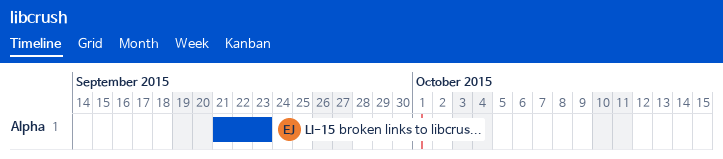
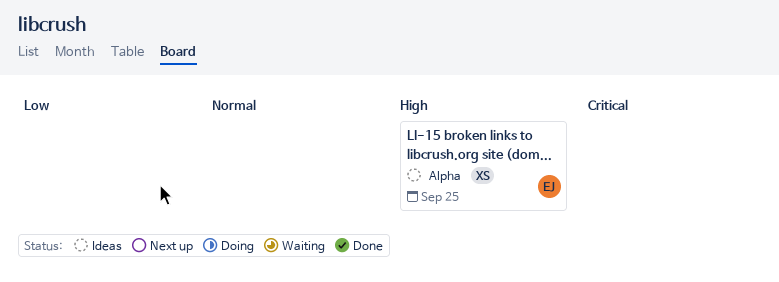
LI-15, due: Sep 23 -> Sep 25

